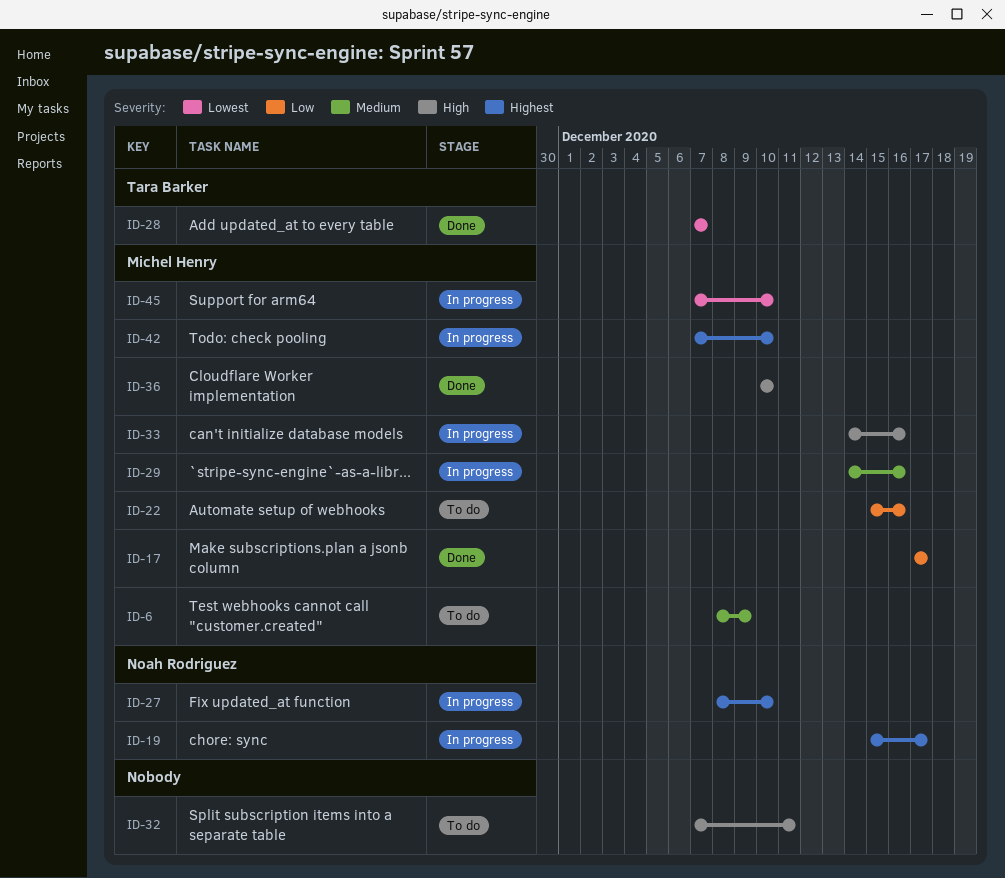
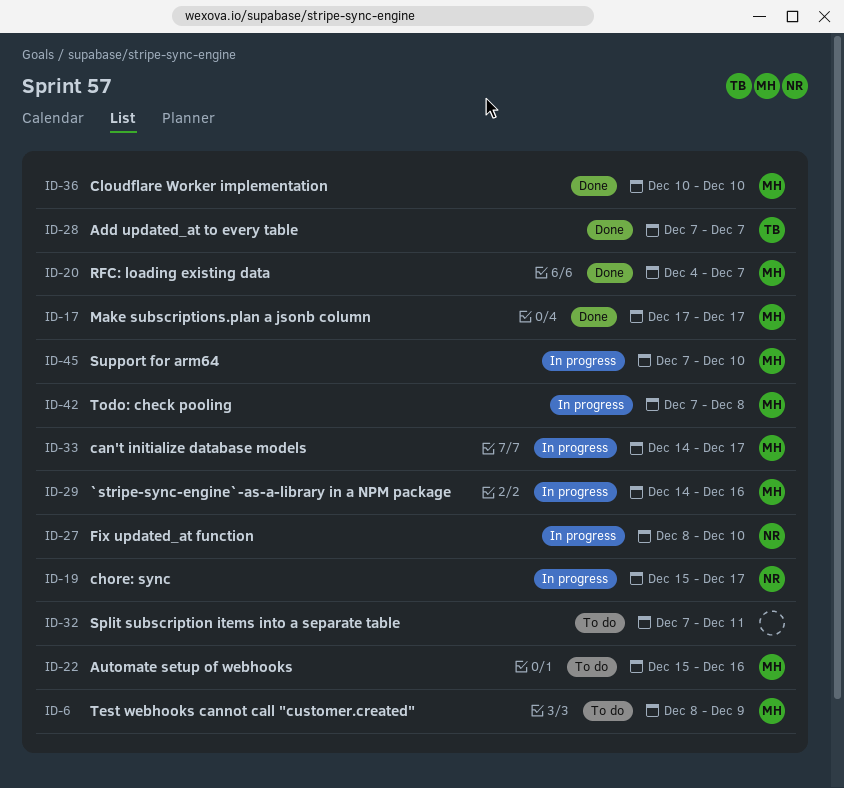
ID-20: none -> present
ID-33, due: Dec 16 -> Dec 17
ID-42, due: Dec 10 -> Dec 8

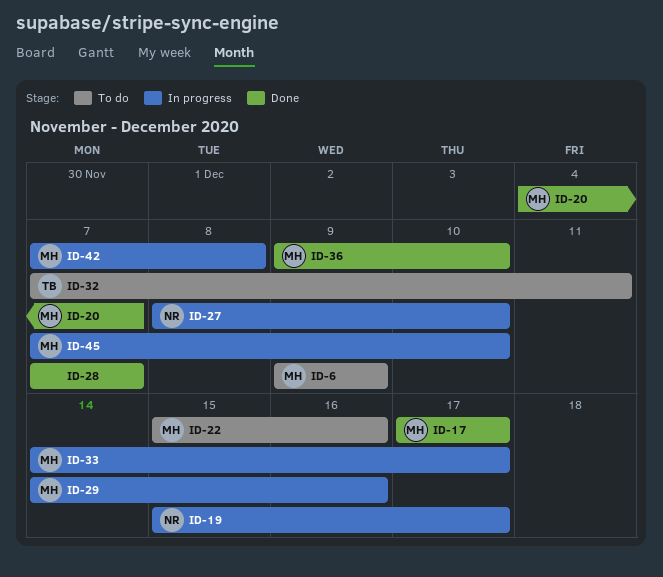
ID-6, start: Dec 8 -> Dec 9
ID-28, owner: TB -> none
ID-32, owner: none -> TB
ID-36, start: Dec 10 -> Dec 9

